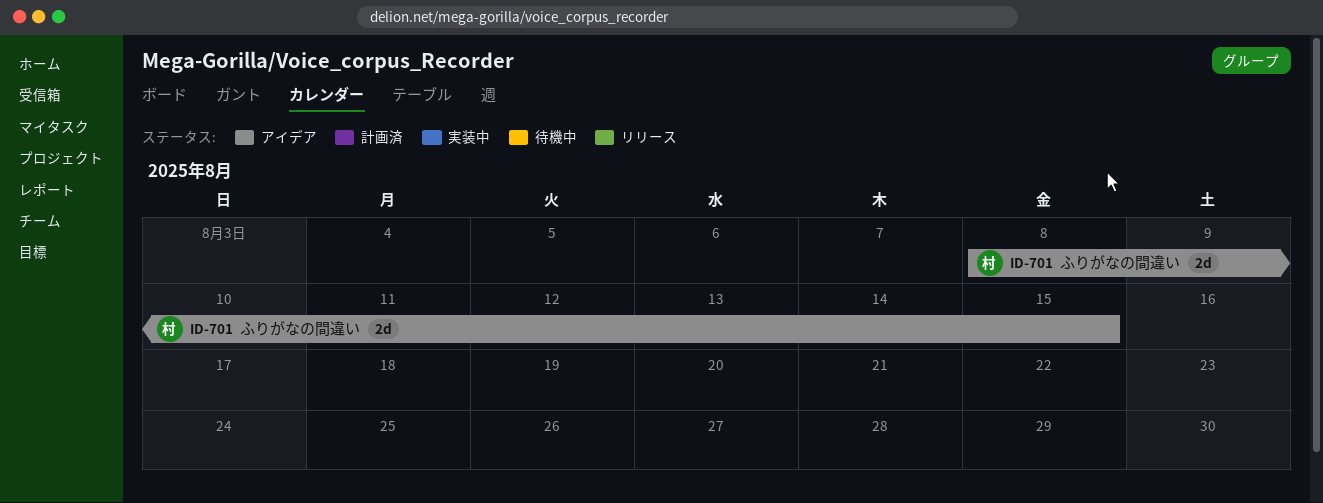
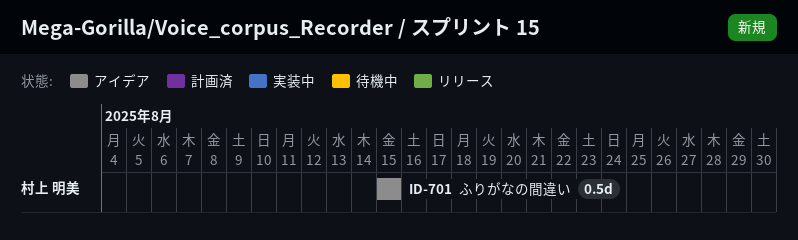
ID-701, estimate: 2d -> 0.5d
ID-701, start: Aug 8 -> Aug 15

